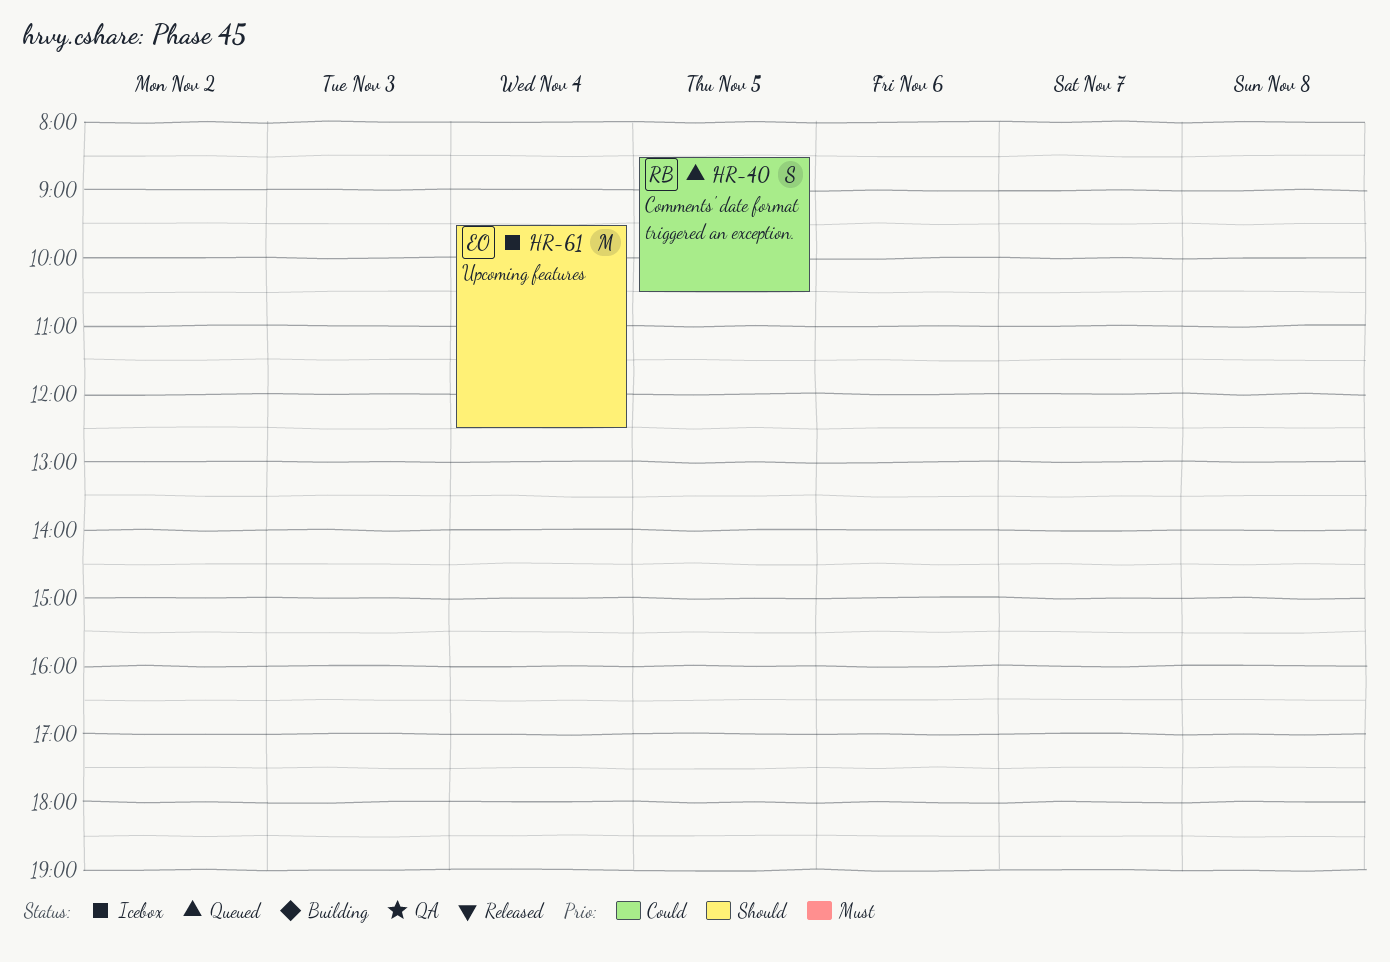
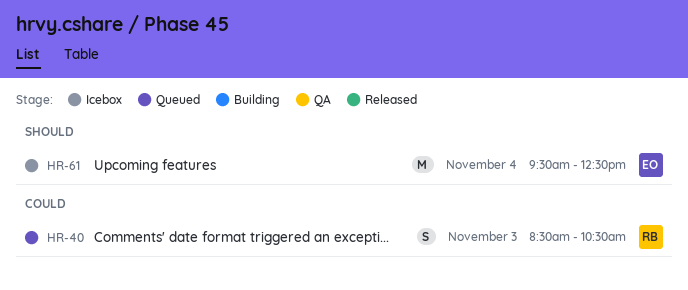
HR-40, day: Nov 5 -> Nov 3

